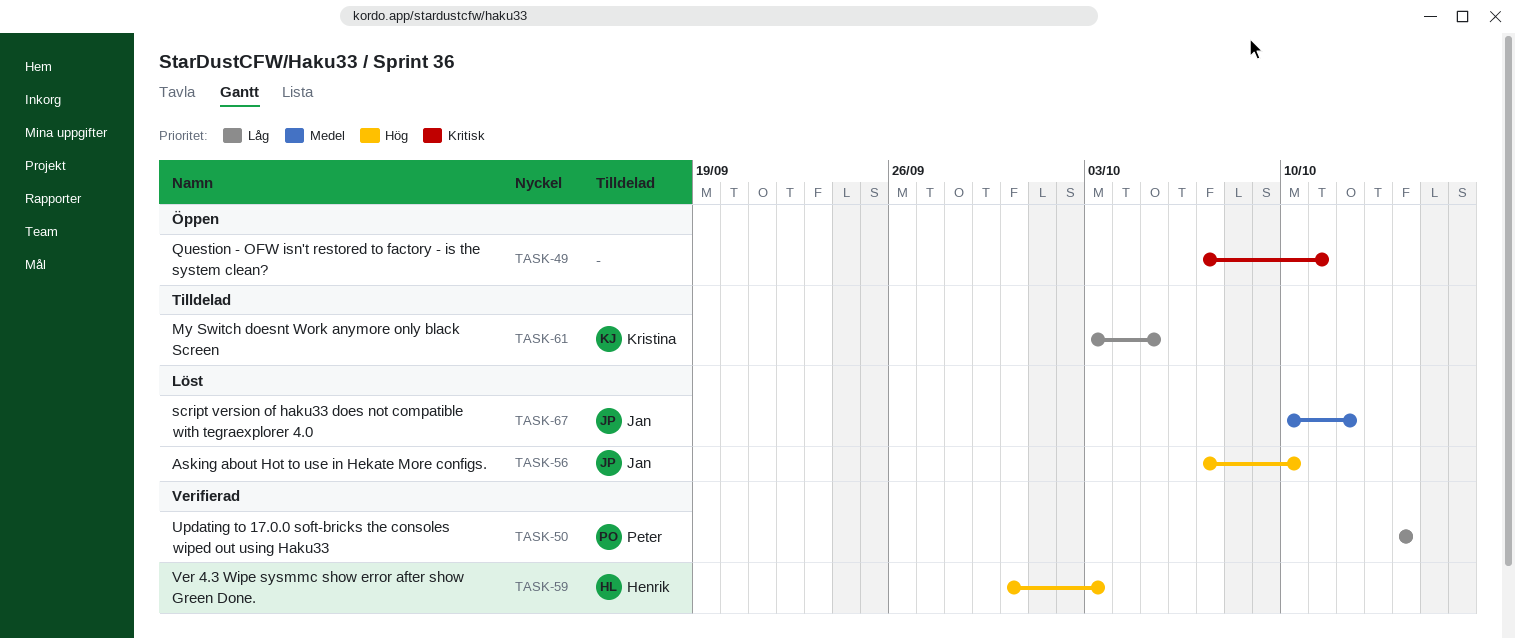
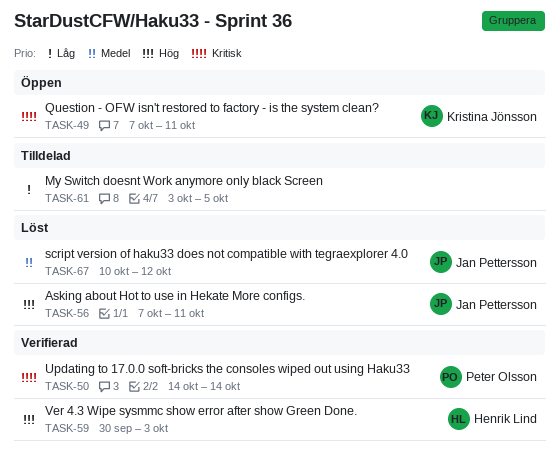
TASK-49, owner: none -> Kristina Jönsson
TASK-50, priority: Låg -> Kritisk
TASK-56, due: Oct 10 -> Oct 11
TASK-61, owner: Kristina Jönsson -> none

